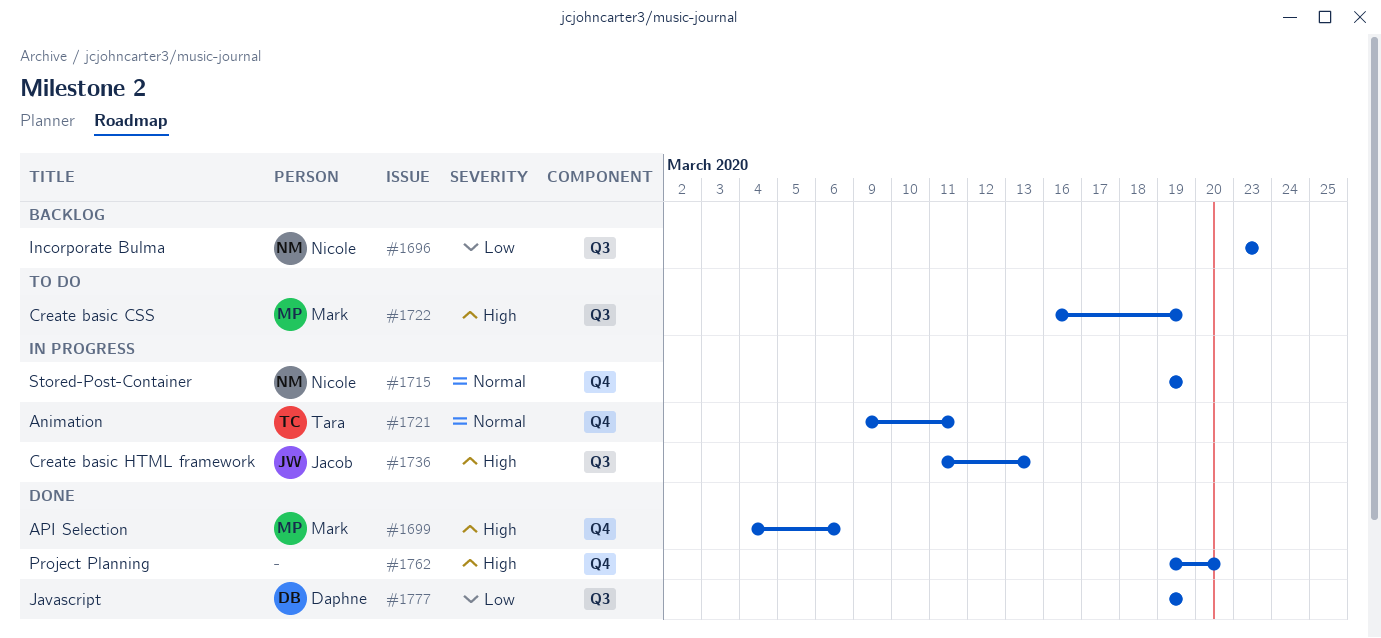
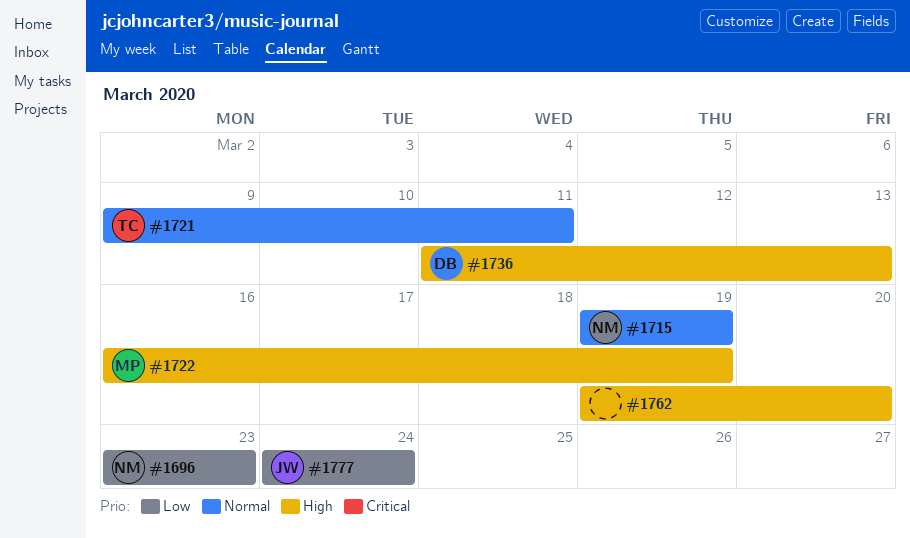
#1699: present -> none
#1736, owner: Jacob -> Daphne
#1777, owner: Daphne -> Jacob
#1777, start: Mar 19 -> Mar 24
#1777, due: Mar 19 -> Mar 24

